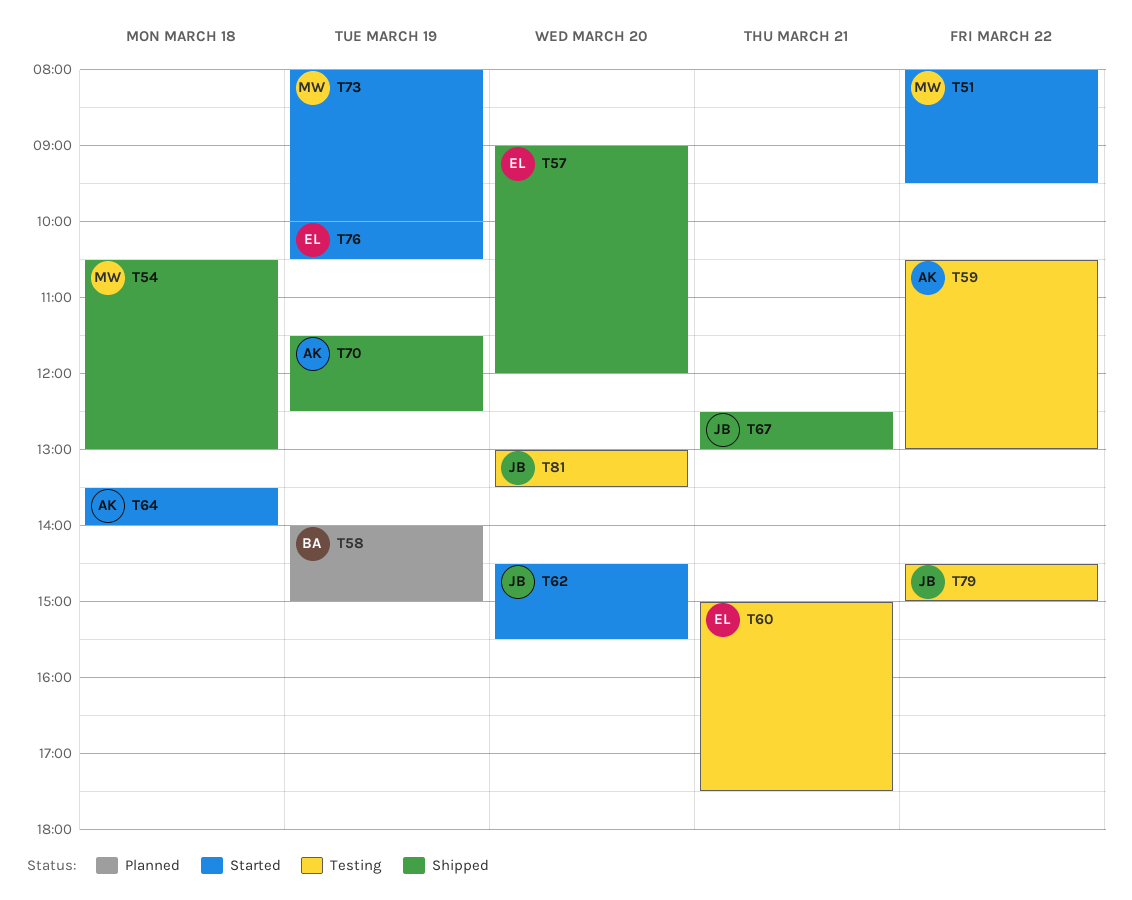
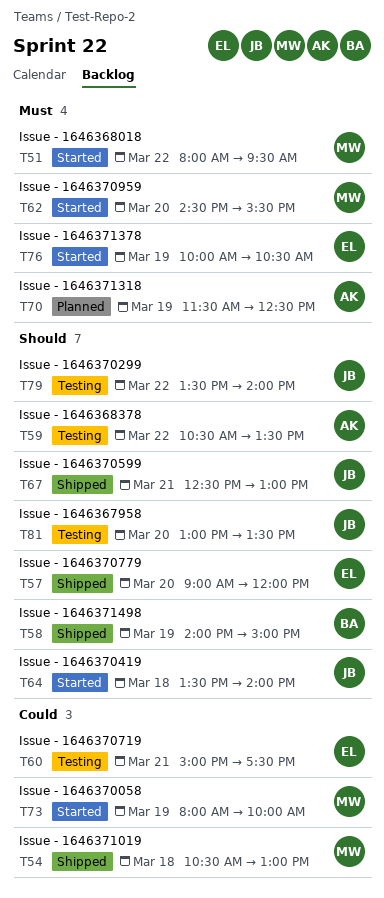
T58, status: Planned -> Shipped
T59, ends: 13:00 -> 13:30
T62, owner: JB -> MW
T64, owner: AK -> JB
T70, status: Shipped -> Planned
T79, begins: 14:30 -> 13:30
T79, ends: 15:00 -> 14:00

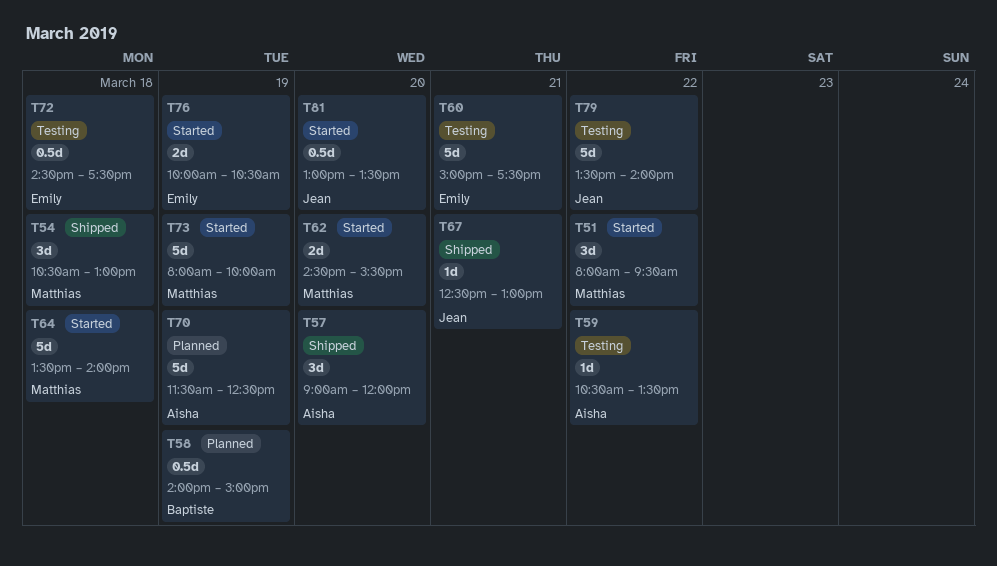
T57, owner: Emily -> Aisha
T58, status: Shipped -> Planned
T64, owner: Jean -> Matthias
T72: none -> present
T81, status: Testing -> Started

